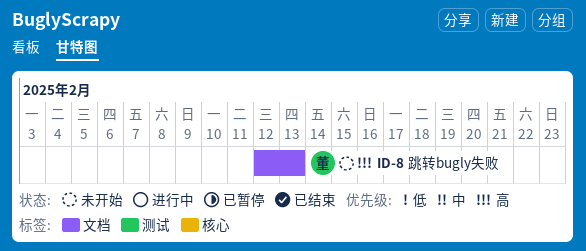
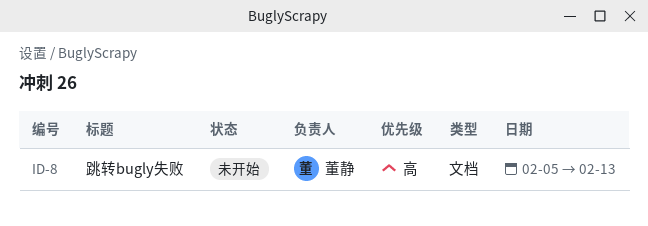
ID-8, start: Feb 12 -> Feb 5

